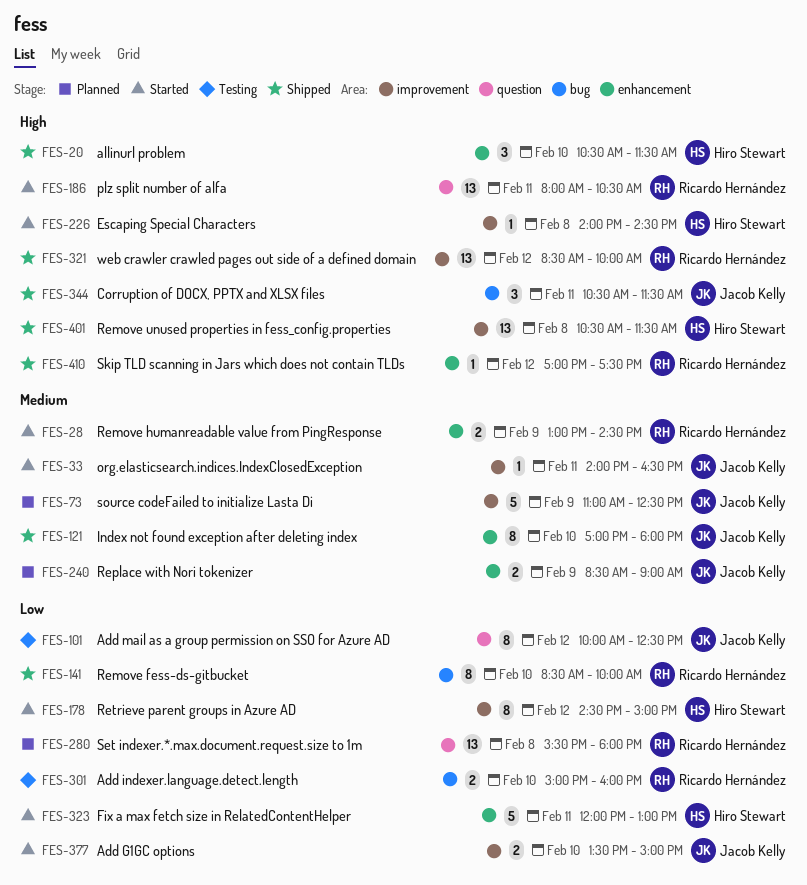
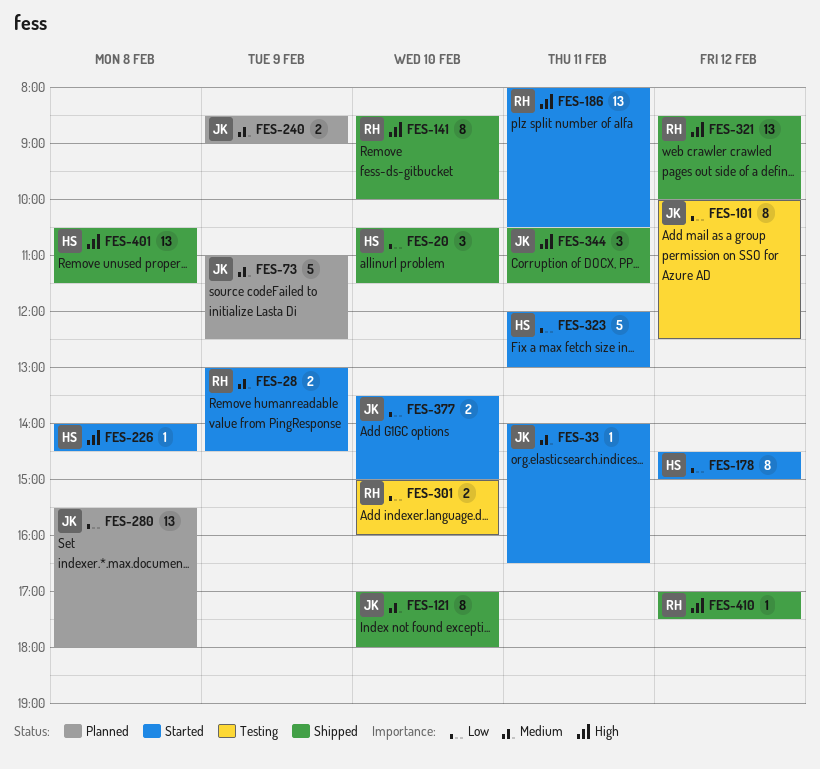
FES-20, priority: High -> Low
FES-141, priority: Low -> High
FES-280, owner: Ricardo Hernández -> Jacob Kelly

